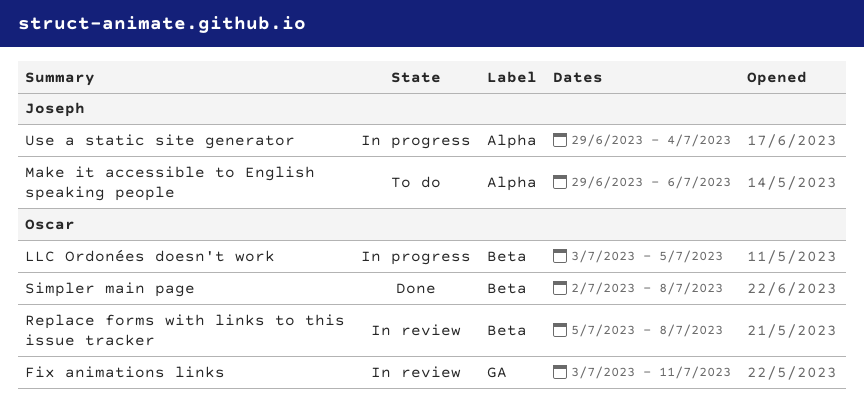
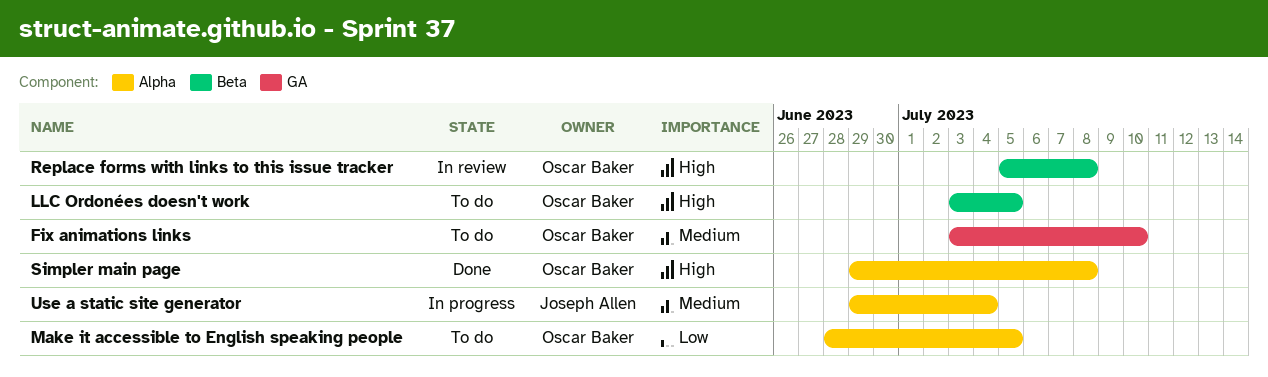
Fix animations links, status: In review -> To do
Fix animations links, due: Jul 11 -> Jul 10
LLC Ordonées doesn't work, status: In progress -> To do
Make it accessible to English speaking people, owner: Joseph Allen -> Oscar Baker
Make it accessible to English speaking people, start: Jun 29 -> Jun 28
Make it accessible to English speaking people, due: Jul 6 -> Jul 5
Simpler main page, label: Beta -> Alpha
Simpler main page, start: Jul 2 -> Jun 29

